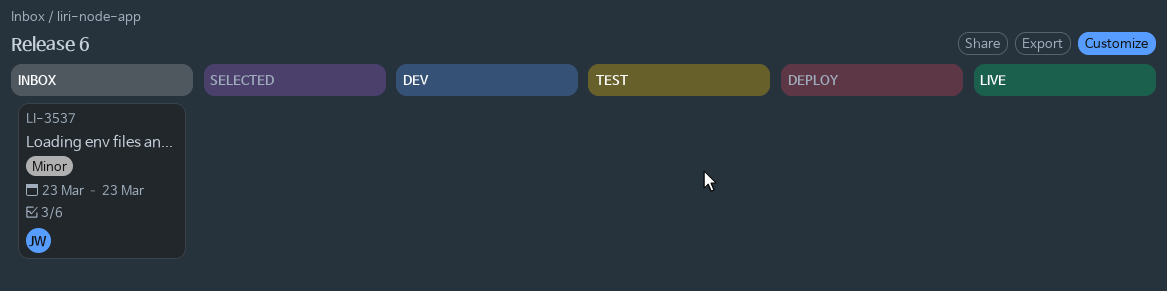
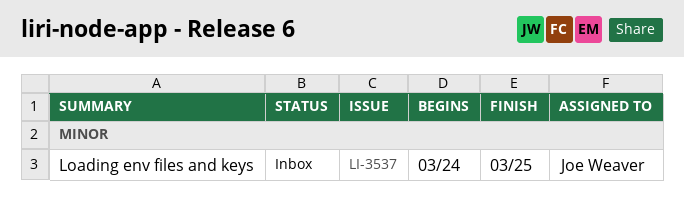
LI-3537, start: Mar 23 -> Mar 24
LI-3537, due: Mar 23 -> Mar 25

